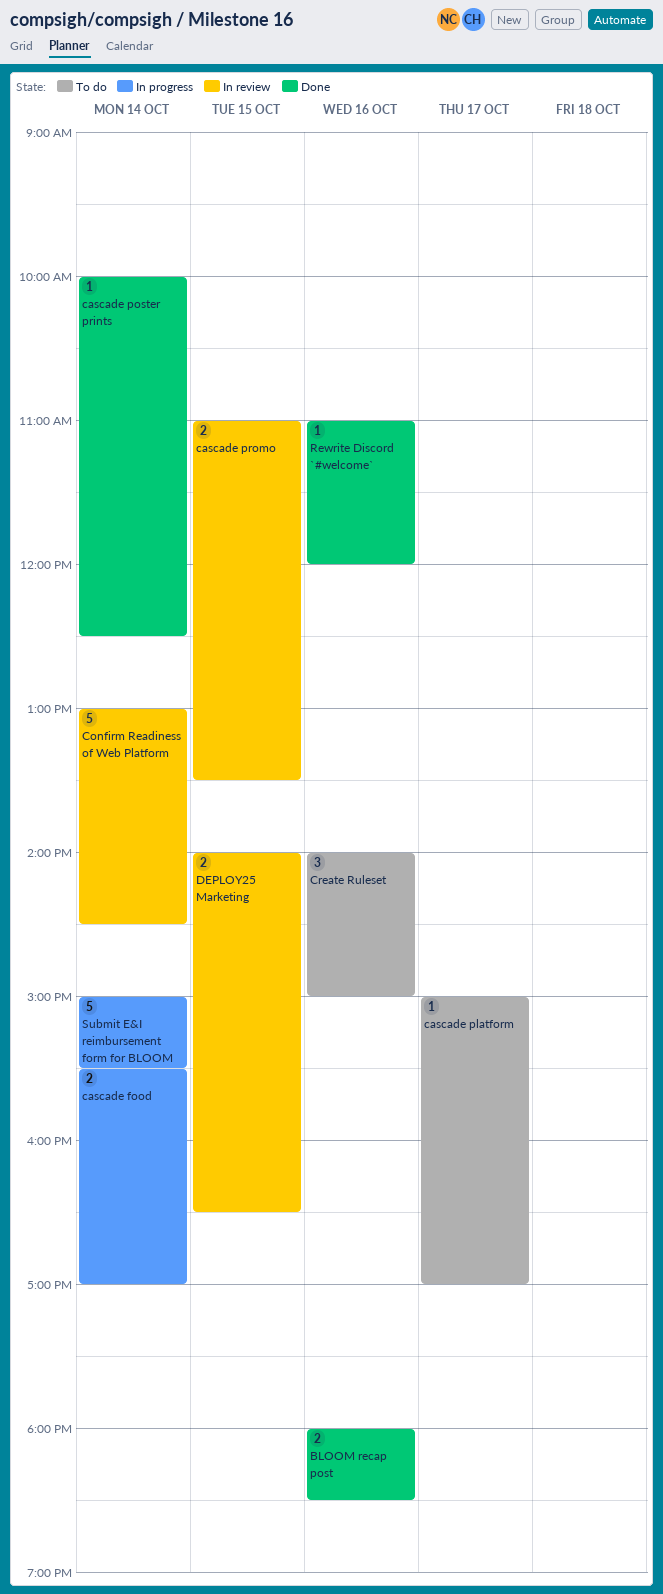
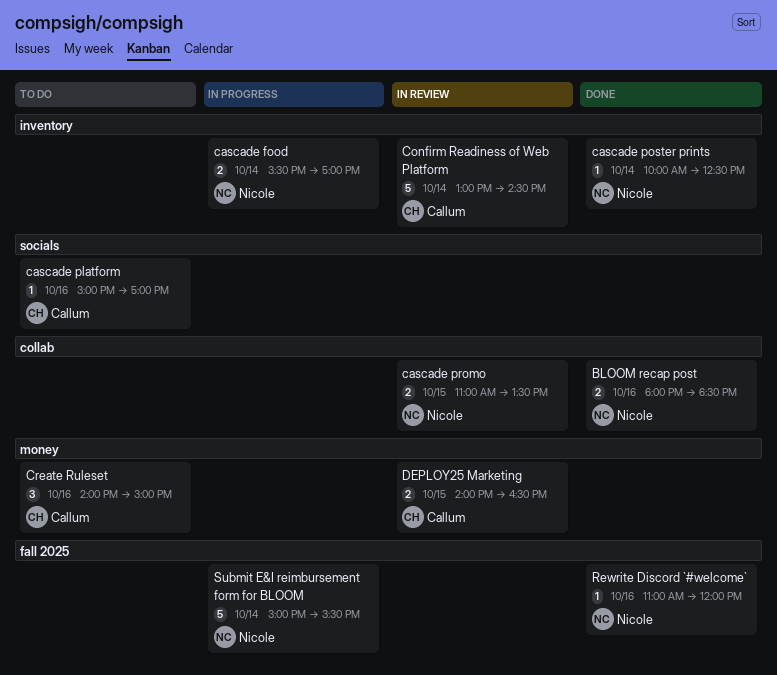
cascade platform, day: Oct 17 -> Oct 16

